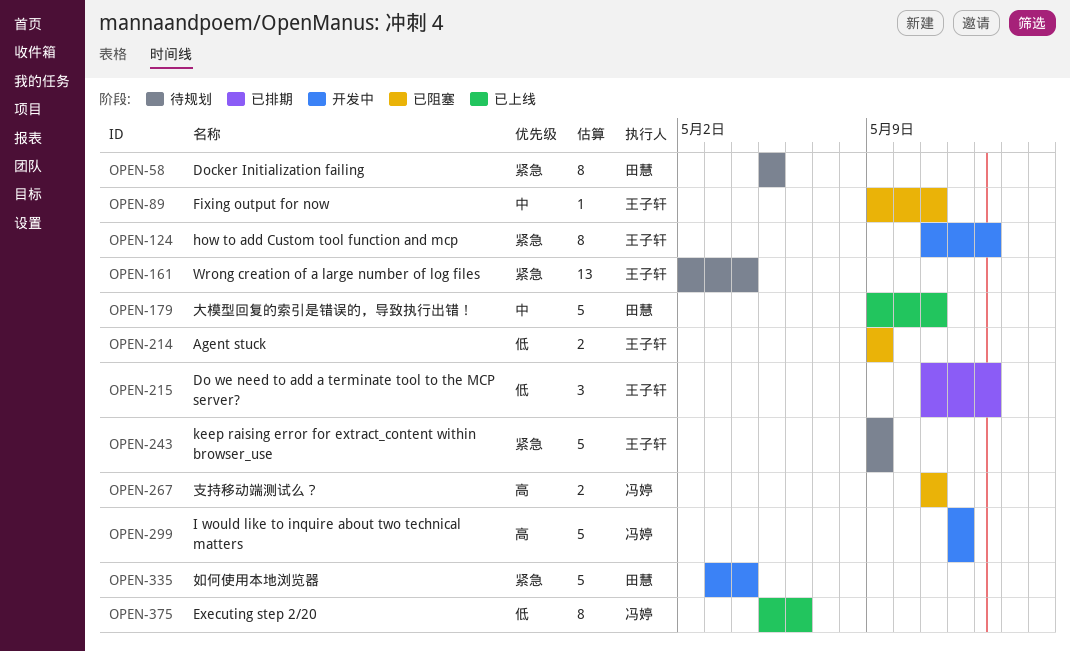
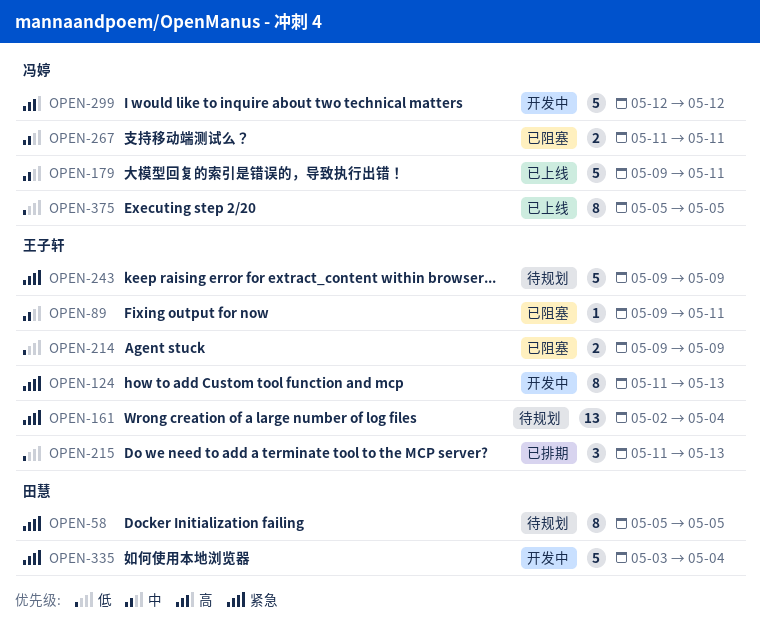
OPEN-179, owner: 田慧 -> 冯婷
OPEN-267, priority: 高 -> 中
OPEN-375, due: May 6 -> May 5

